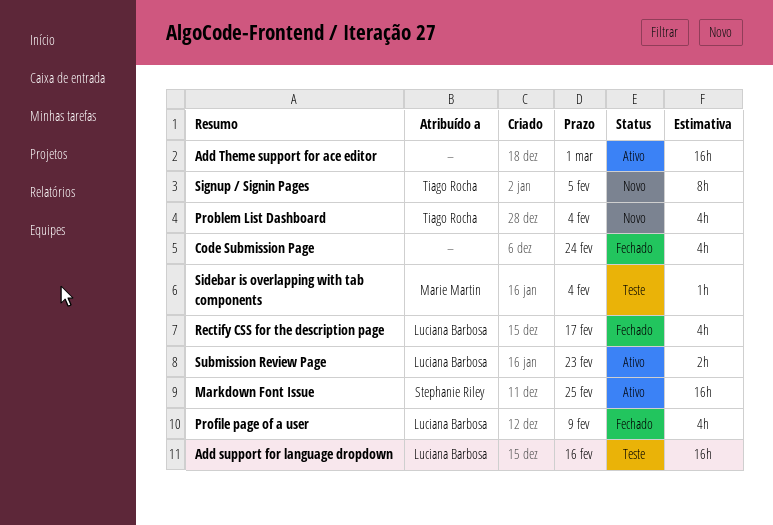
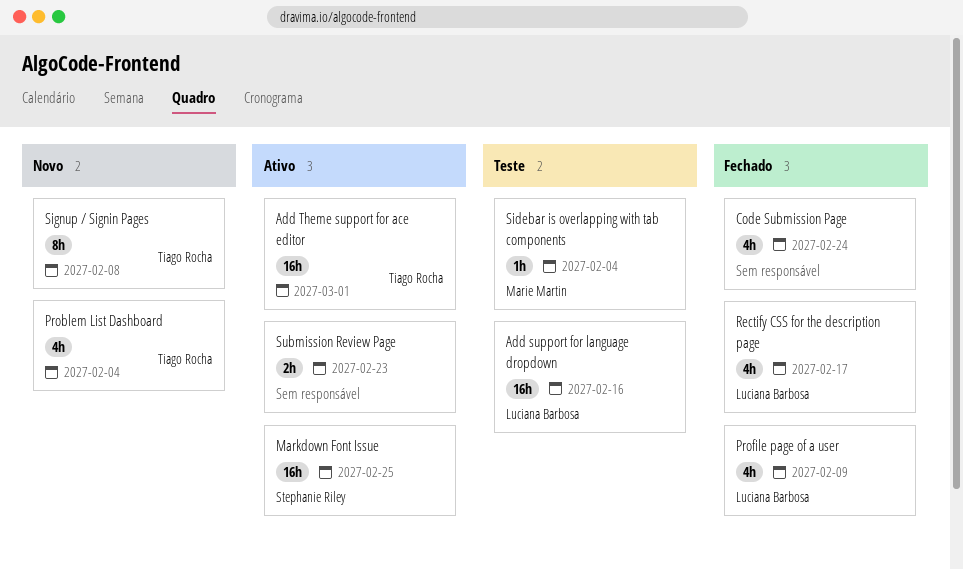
Add Theme support for ace editor, owner: none -> Tiago Rocha
Signup / Signin Pages, due: Feb 5 -> Feb 8
Submission Review Page, owner: Luciana Barbosa -> none

